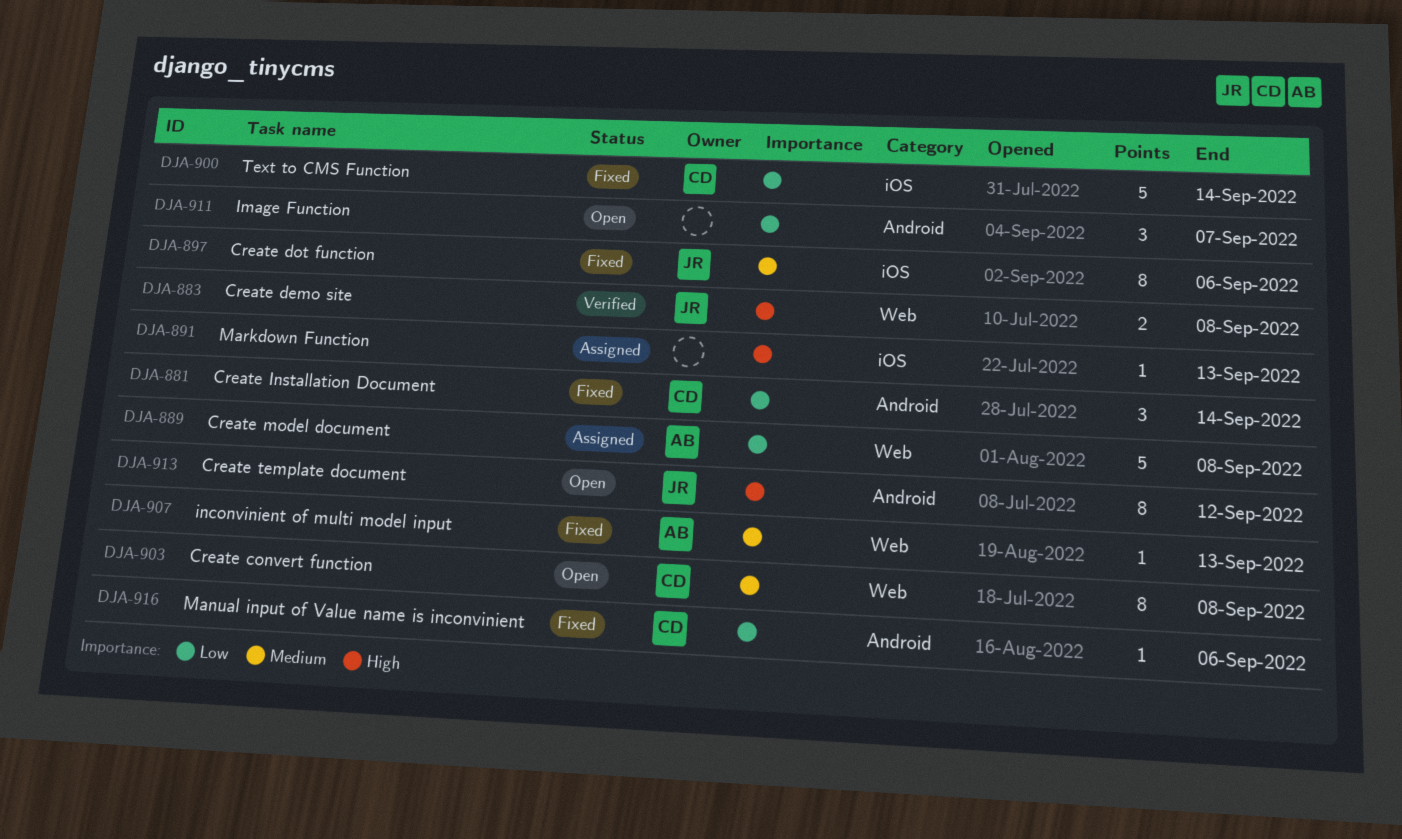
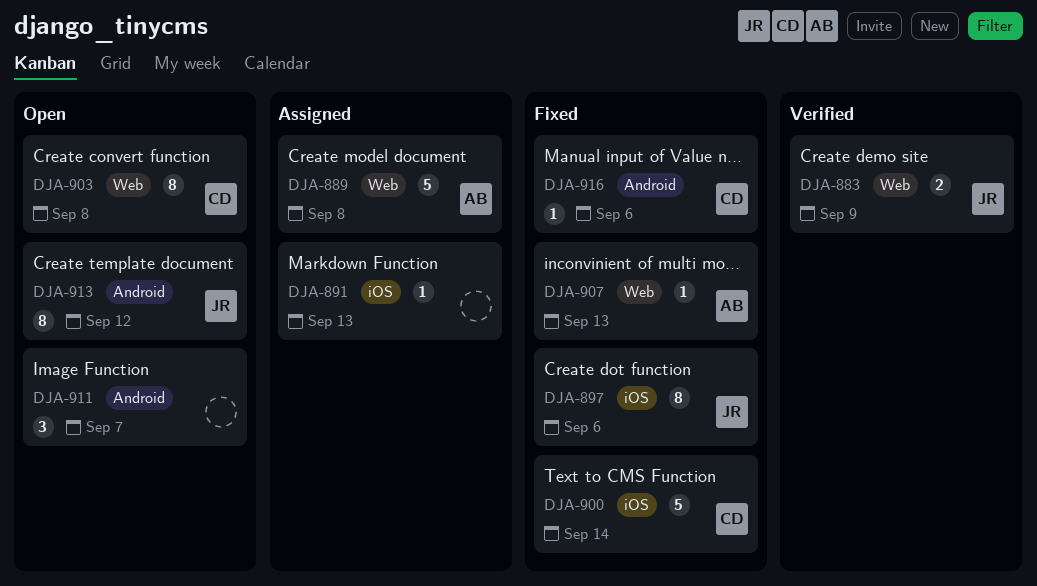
DJA-881: present -> none
DJA-883, due: Sep 8 -> Sep 9

